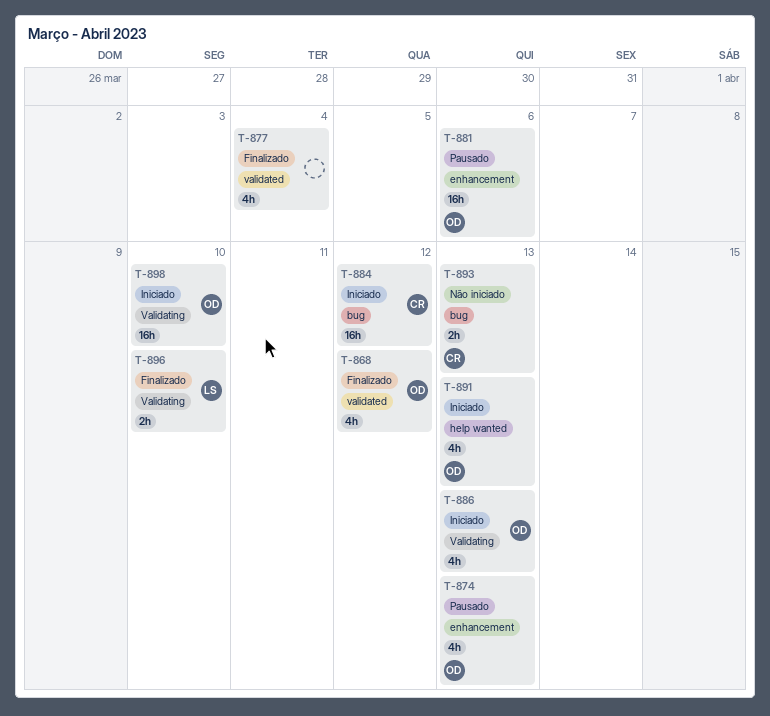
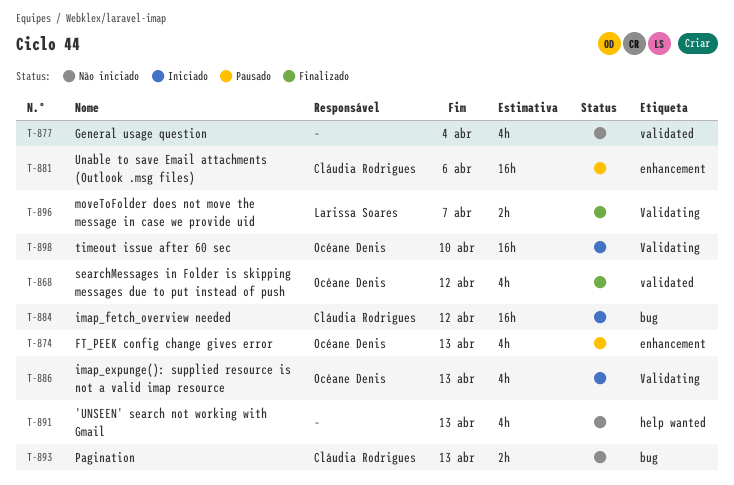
T-877, status: Finalizado -> Não iniciado
T-881, owner: Océane Denis -> Cláudia Rodrigues
T-891, status: Iniciado -> Não iniciado
T-891, owner: Océane Denis -> none
T-896, due: Apr 10 -> Apr 7

